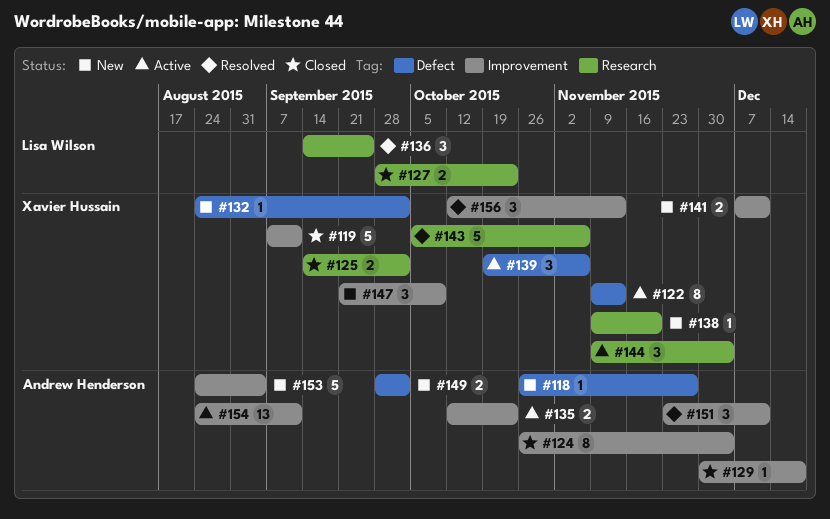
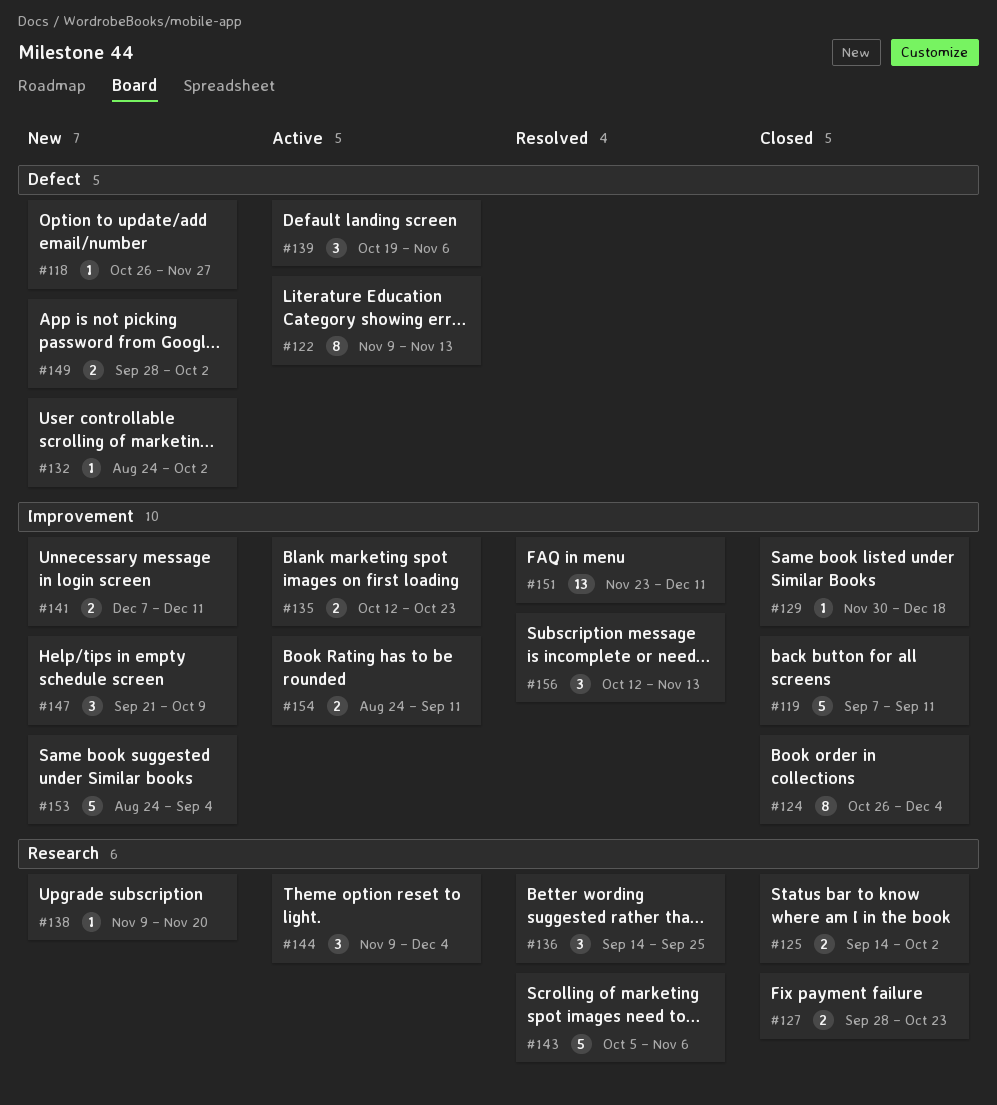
#151, estimate: 3 -> 13
#154, estimate: 13 -> 2

